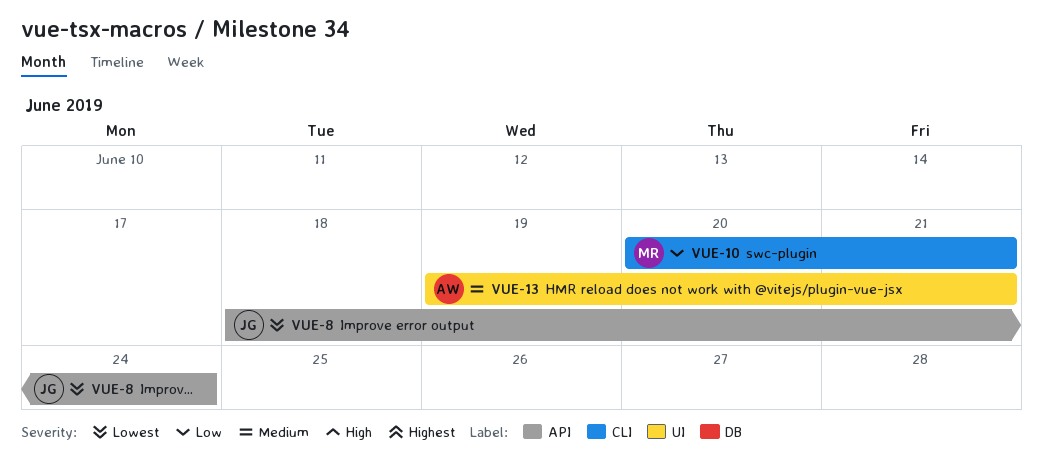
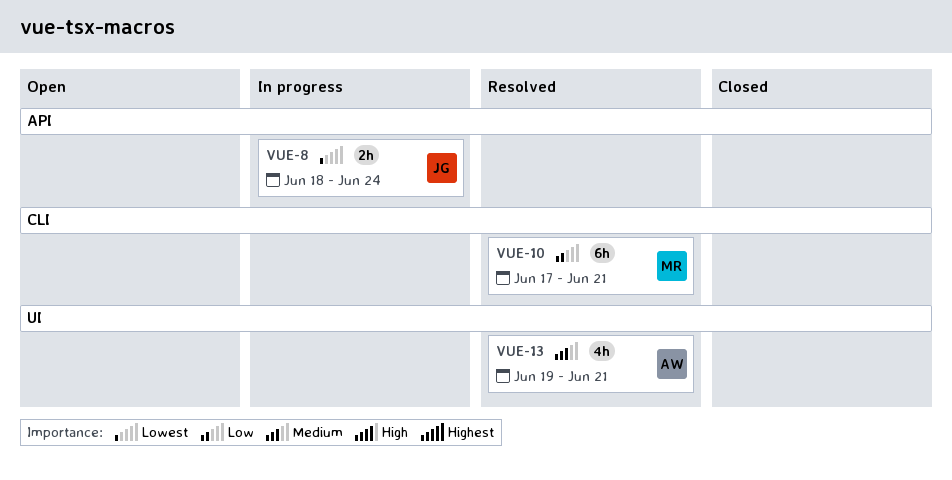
VUE-10, start: Jun 20 -> Jun 17

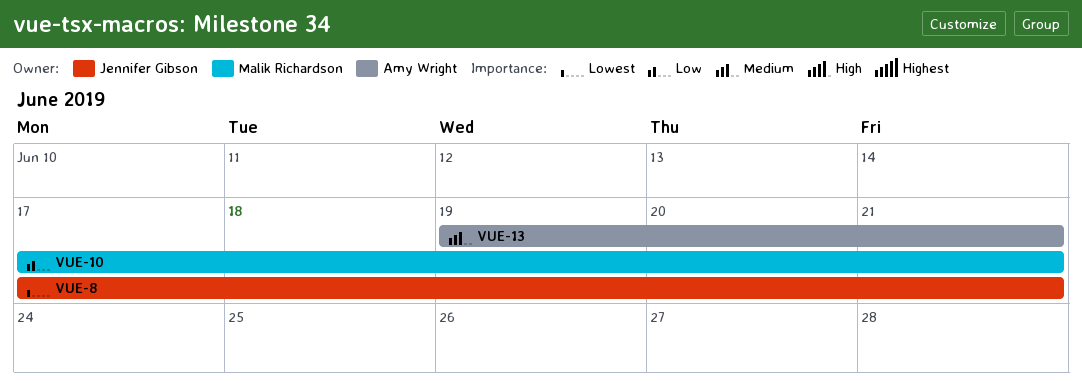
VUE-8, start: Jun 18 -> Jun 17
VUE-8, due: Jun 24 -> Jun 21

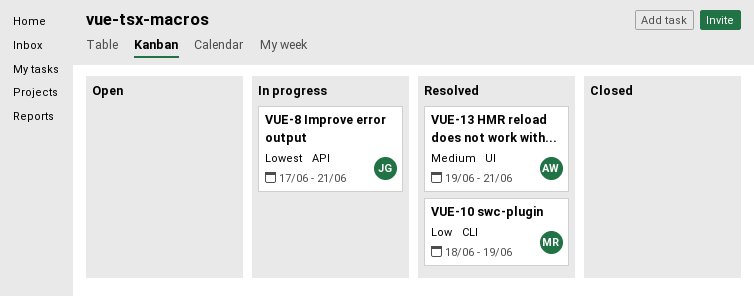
VUE-10, start: Jun 17 -> Jun 18
VUE-10, due: Jun 21 -> Jun 19

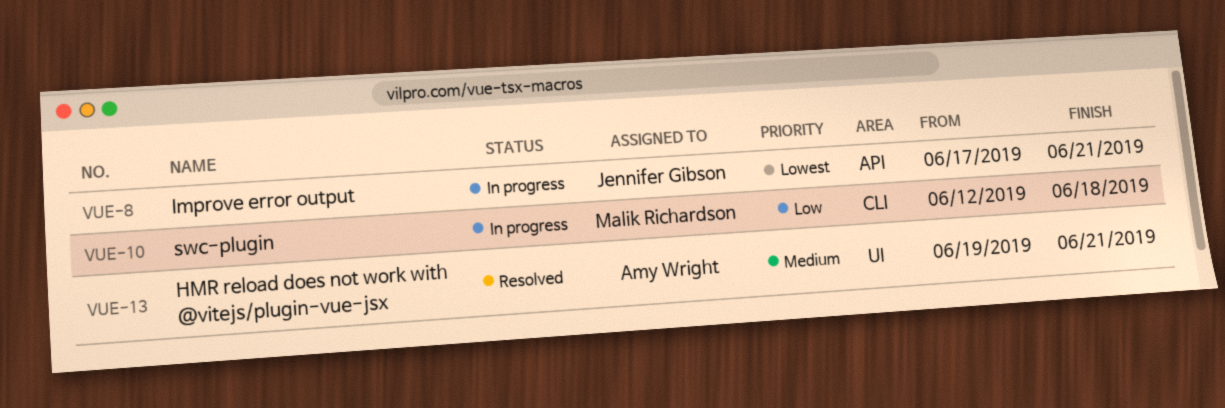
VUE-10, status: Resolved -> In progress
VUE-10, start: Jun 18 -> Jun 12
VUE-10, due: Jun 19 -> Jun 18

